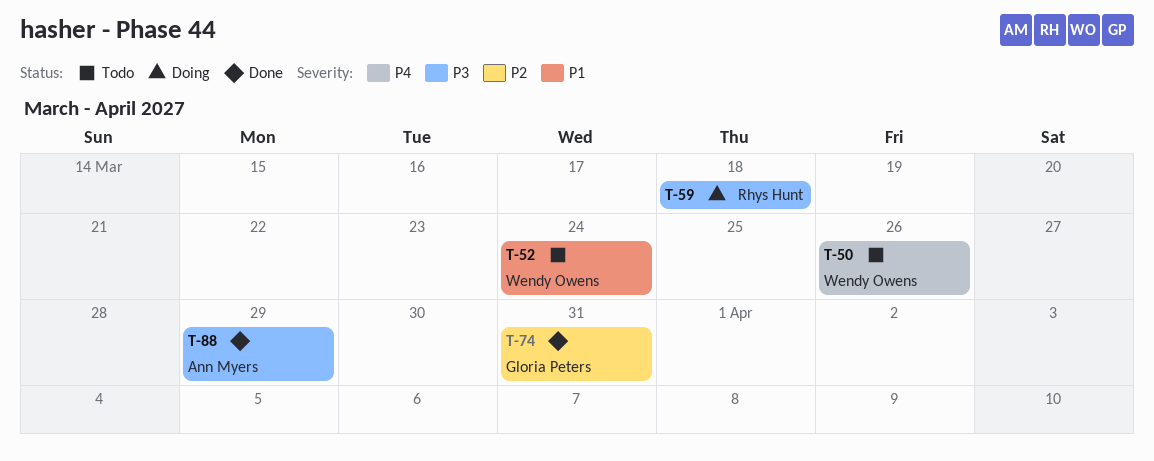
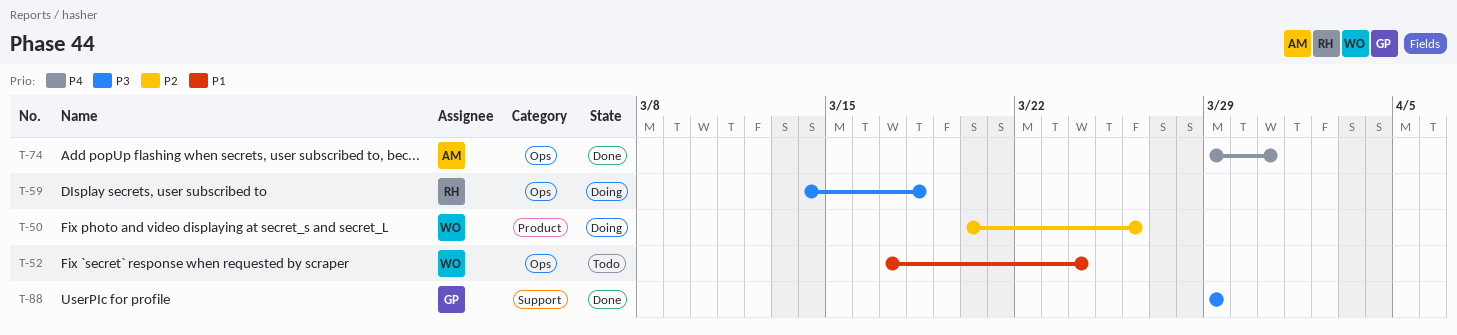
T-50, status: Todo -> Doing
T-50, priority: P4 -> P2
T-74, owner: Gloria Peters -> Ann Myers
T-74, priority: P2 -> P4
T-88, owner: Ann Myers -> Gloria Peters

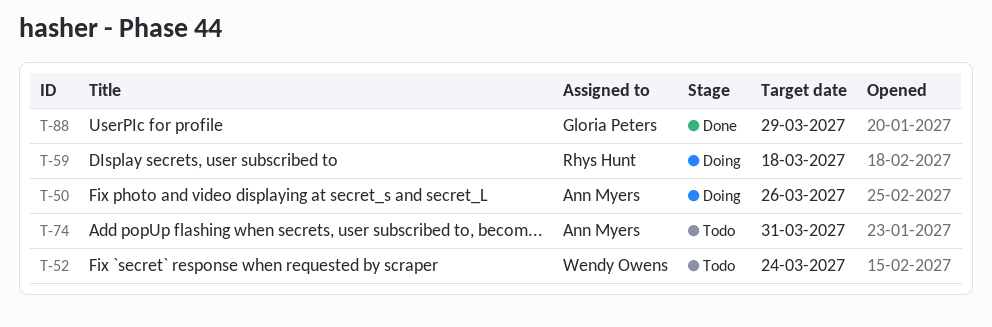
T-50, owner: Wendy Owens -> Ann Myers
T-74, status: Done -> Todo

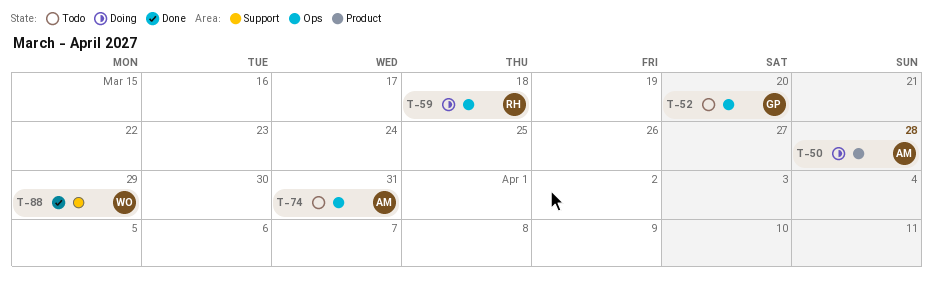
T-50, due: Mar 26 -> Mar 28
T-52, owner: Wendy Owens -> Gloria Peters
T-52, due: Mar 24 -> Mar 20
T-88, owner: Gloria Peters -> Wendy Owens

